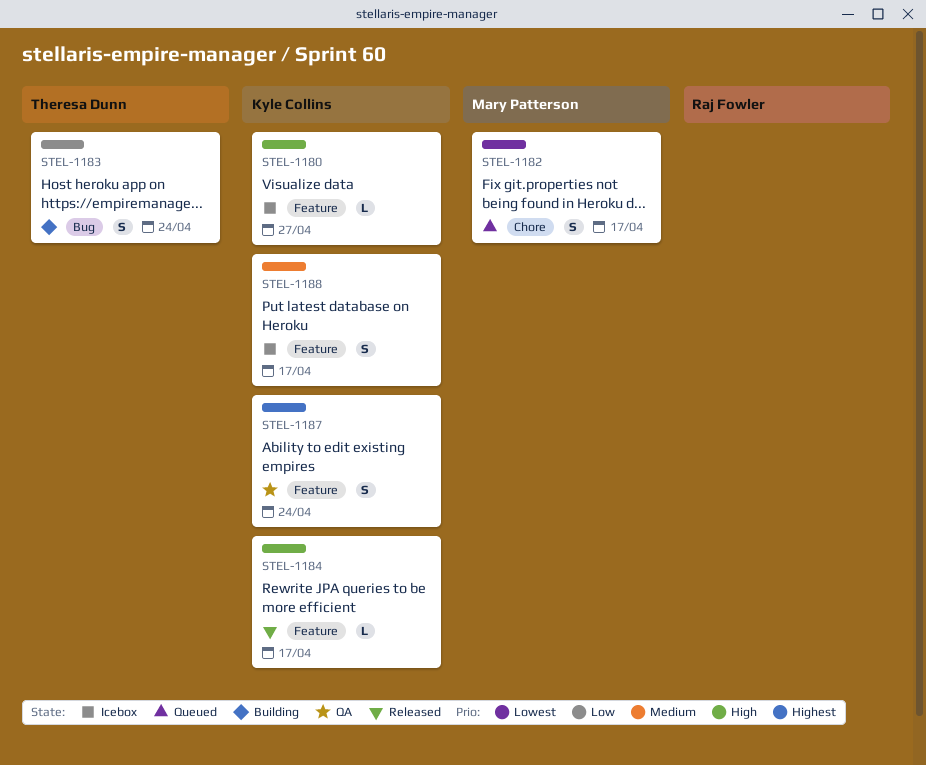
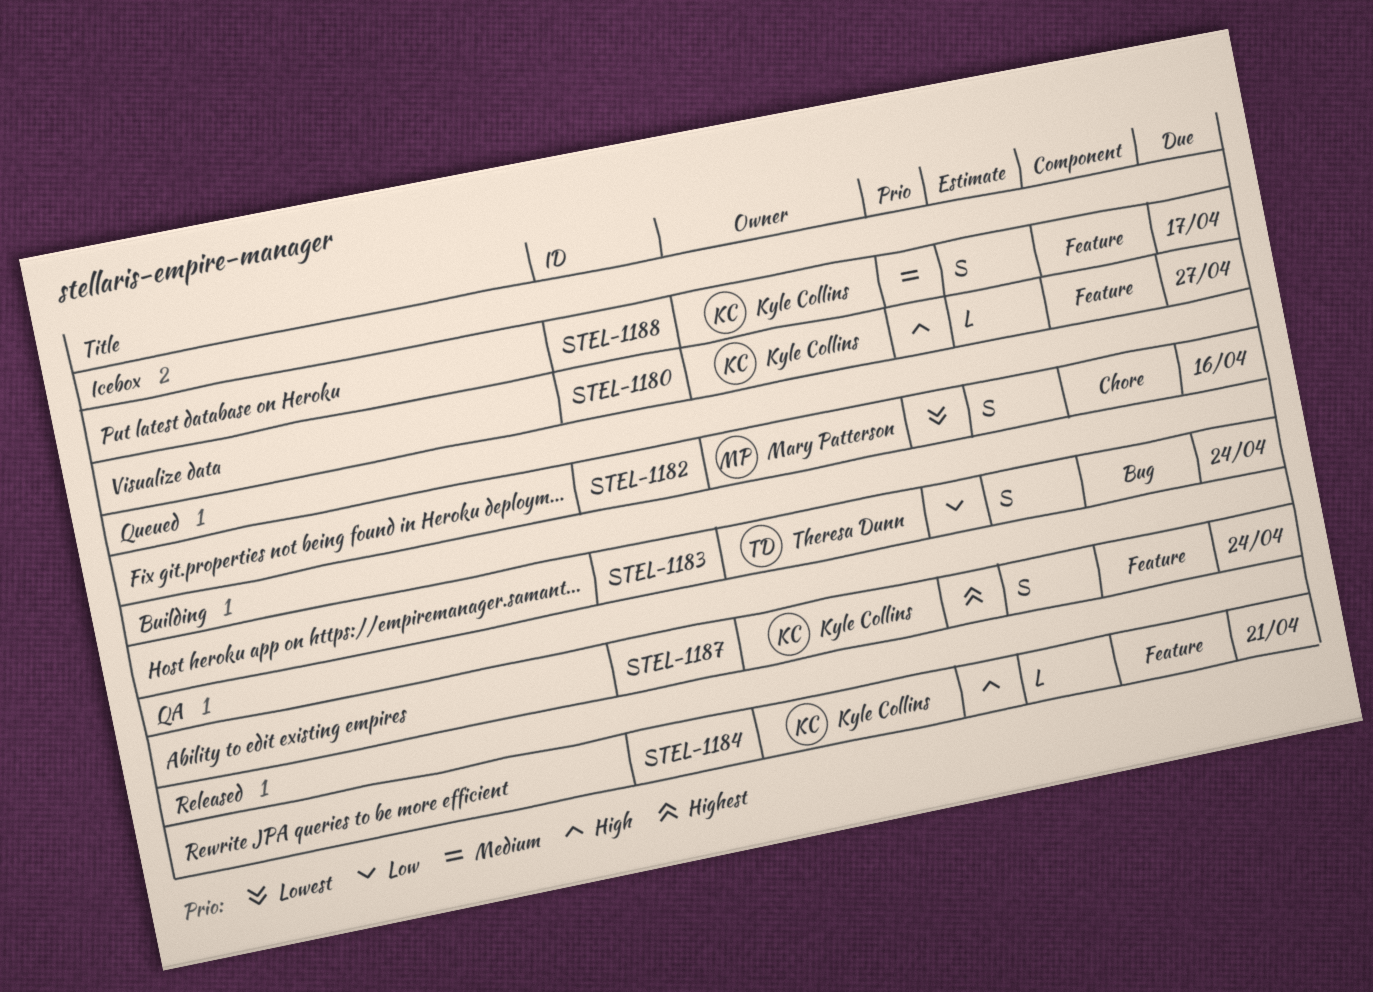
STEL-1182, due: Apr 17 -> Apr 16
STEL-1184, due: Apr 17 -> Apr 21

